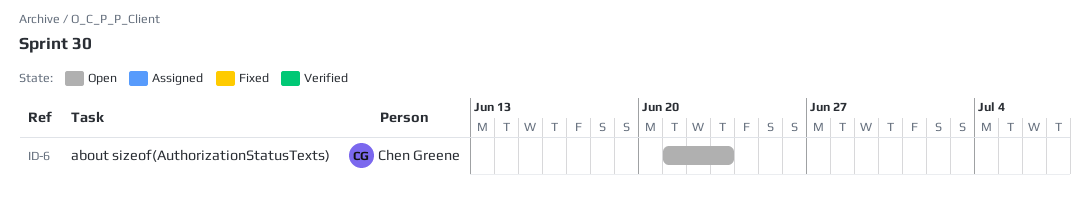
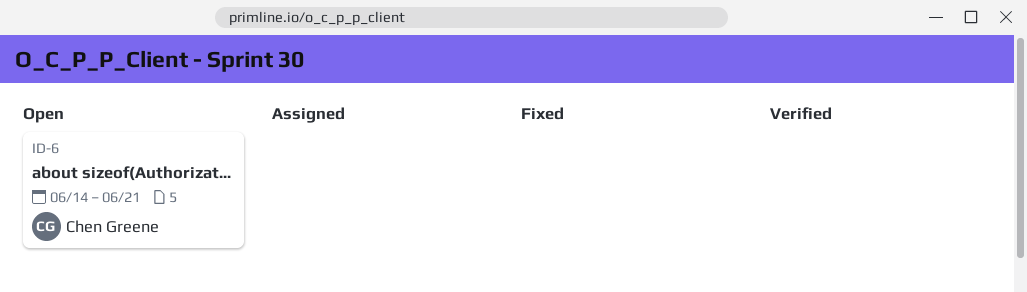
ID-6, start: Jun 21 -> Jun 14
ID-6, due: Jun 23 -> Jun 21

